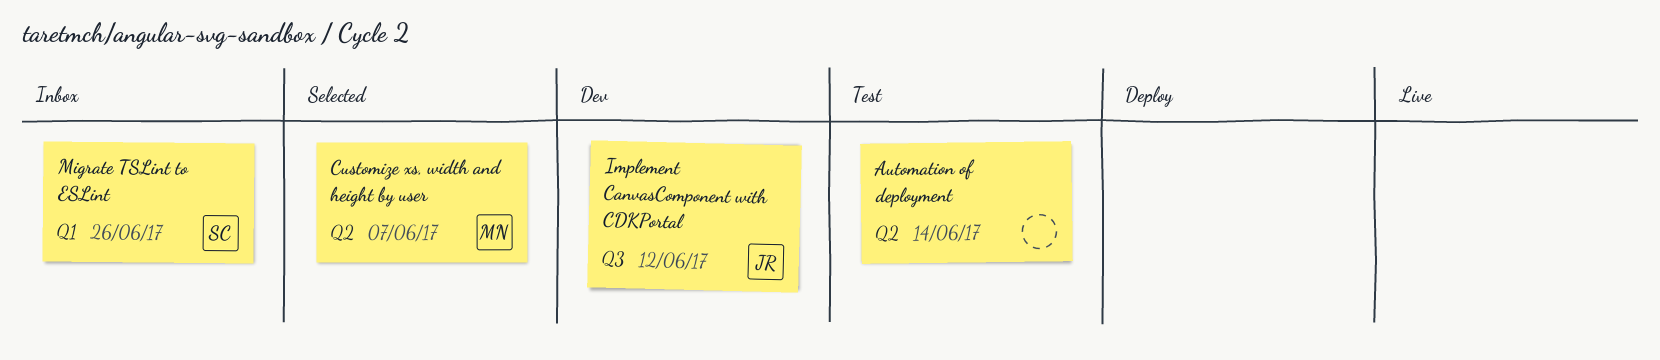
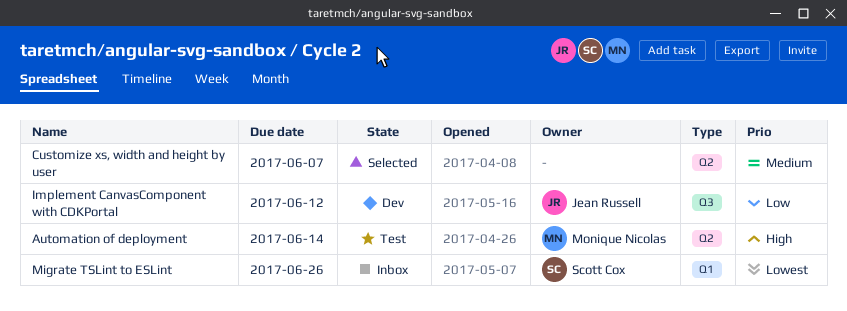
Automation of deployment, owner: none -> Monique Nicolas
Customize xs, width and height by user, owner: Monique Nicolas -> none

